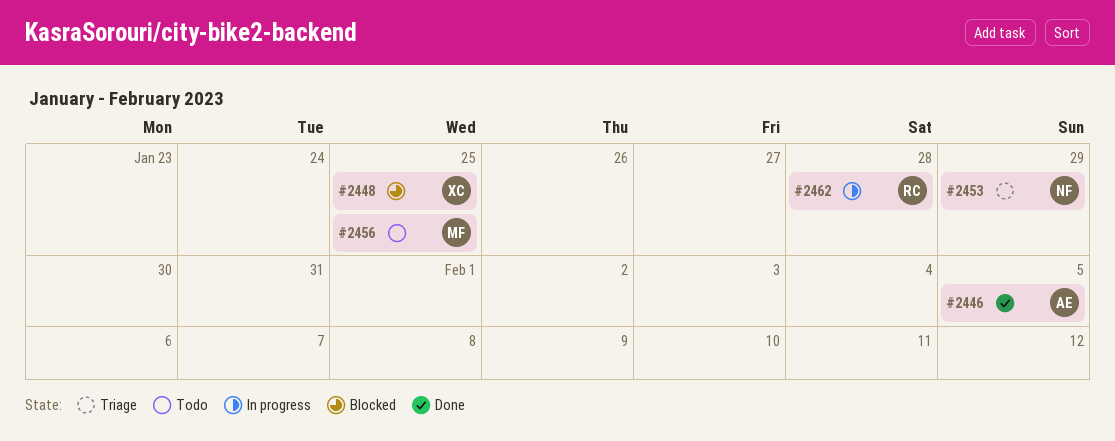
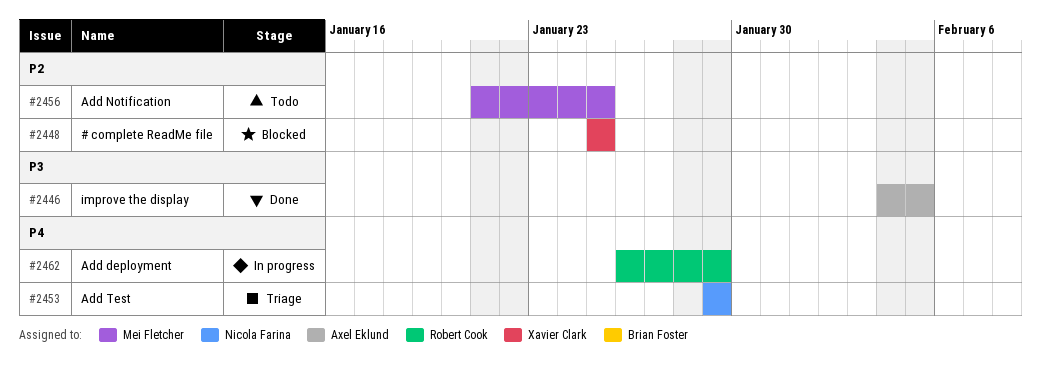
#2462, due: Jan 28 -> Jan 29

